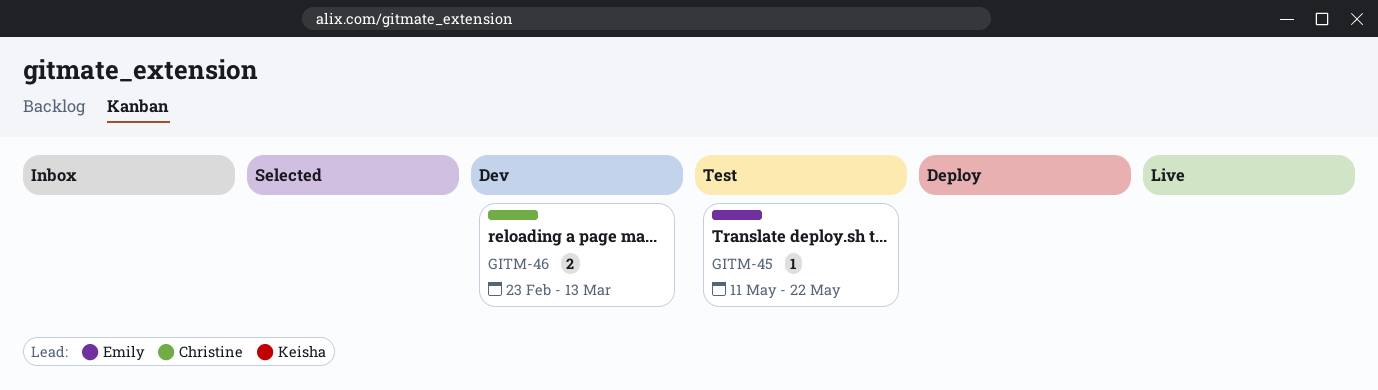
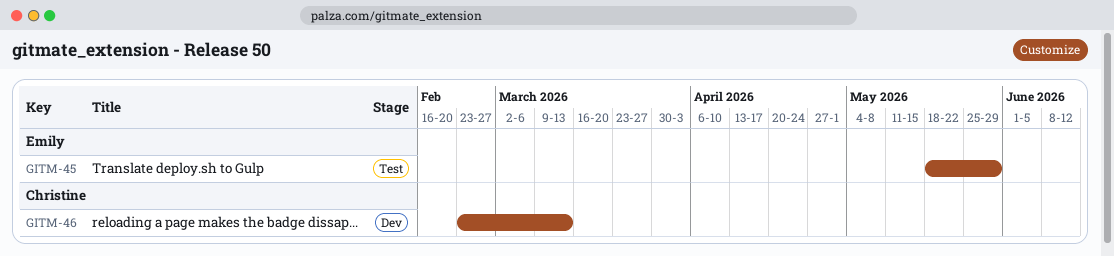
GITM-45, start: May 11 -> May 18
GITM-45, due: May 22 -> May 29

